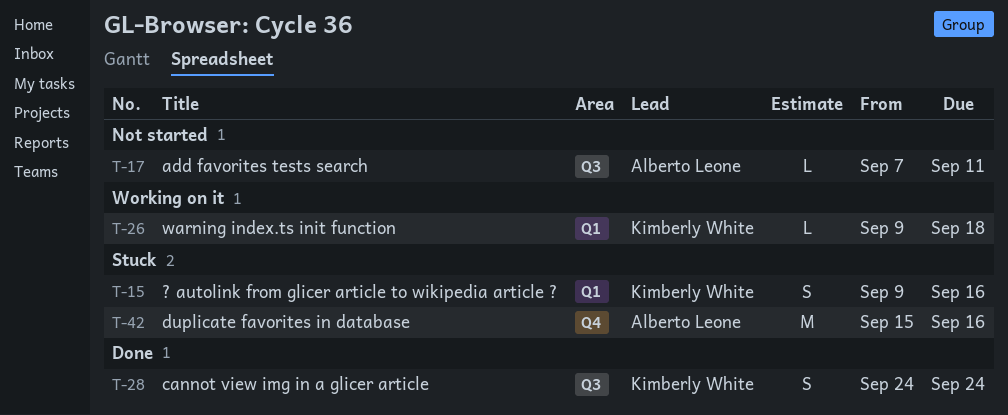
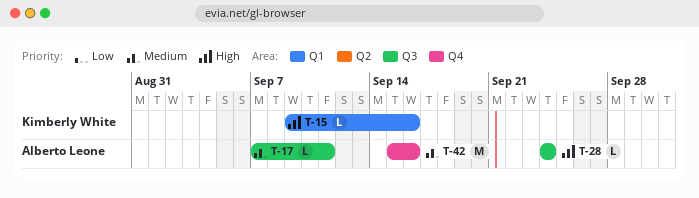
T-15, estimate: S -> L
T-26: present -> none
T-28, owner: Kimberly White -> Alberto Leone
T-28, estimate: S -> L

